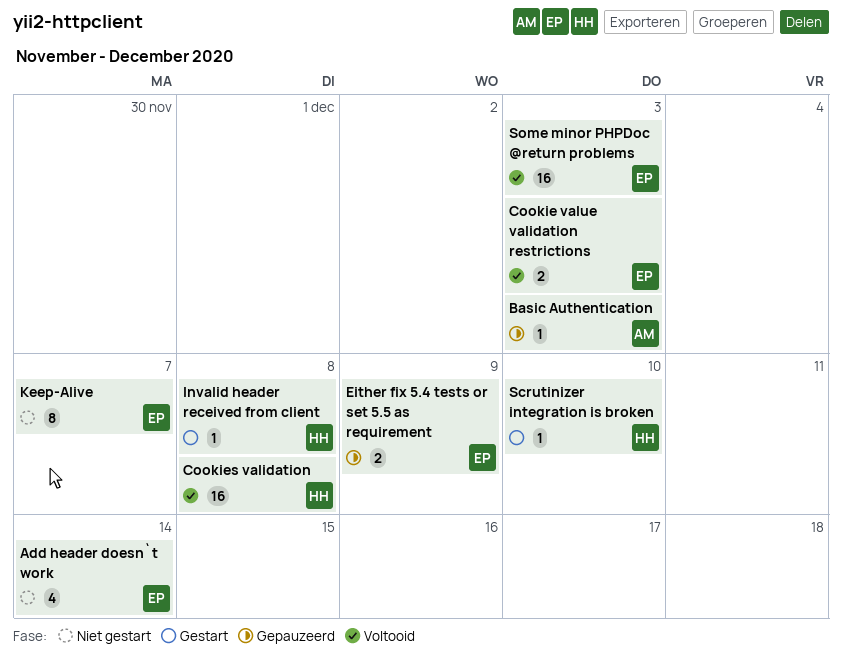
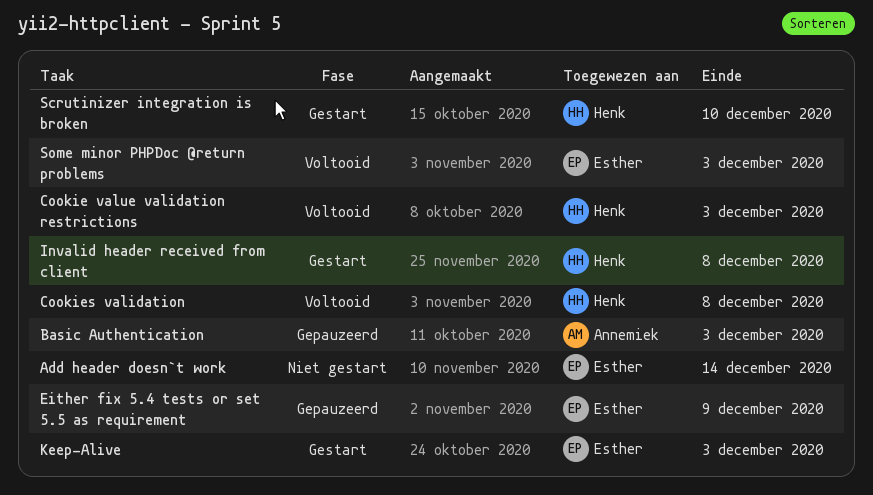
Cookie value validation restrictions, owner: Esther -> Henk
Keep-Alive, status: Niet gestart -> Gestart
Keep-Alive, due: Dec 7 -> Dec 3

